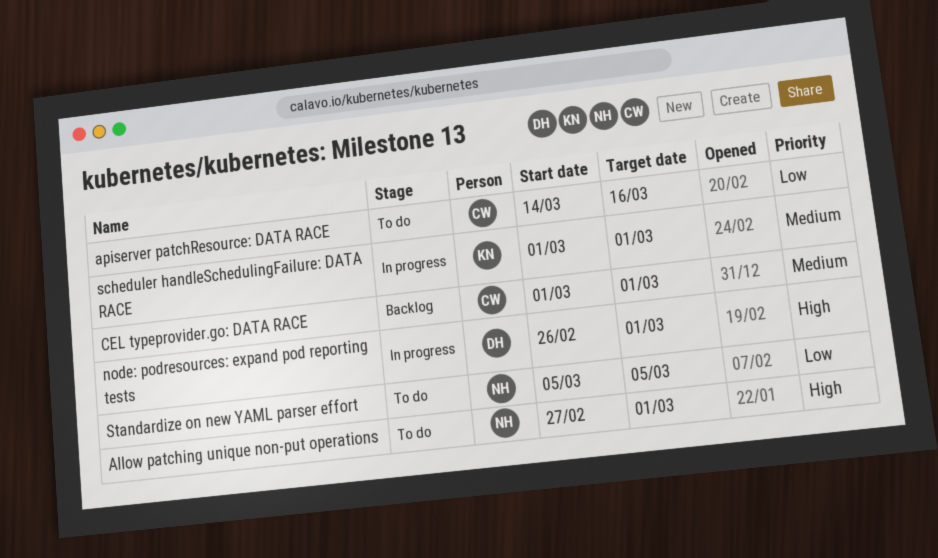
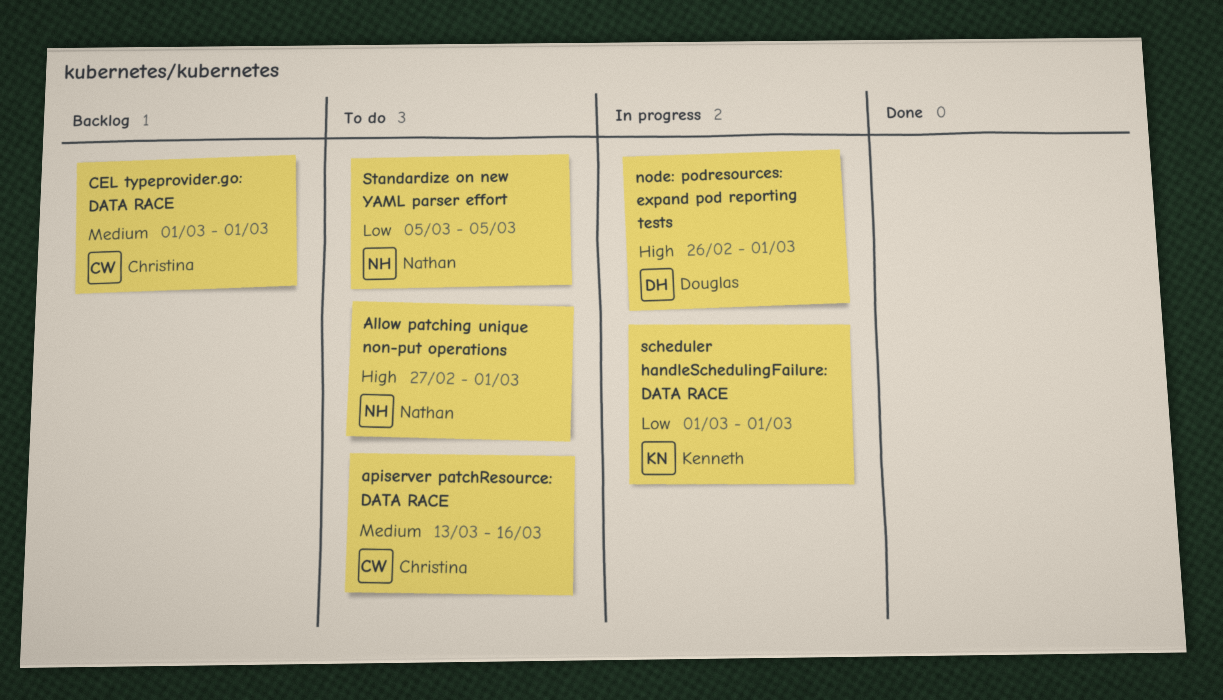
apiserver patchResource: DATA RACE, priority: Low -> Medium
apiserver patchResource: DATA RACE, start: Mar 14 -> Mar 13
scheduler handleSchedulingFailure: DATA RACE, priority: Medium -> Low

